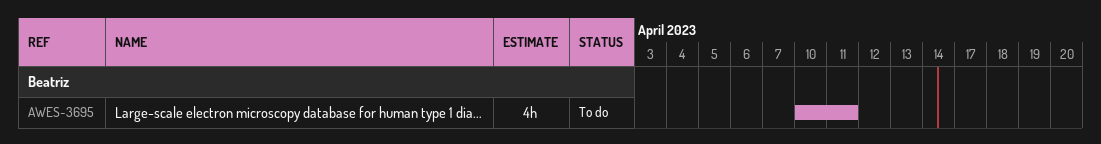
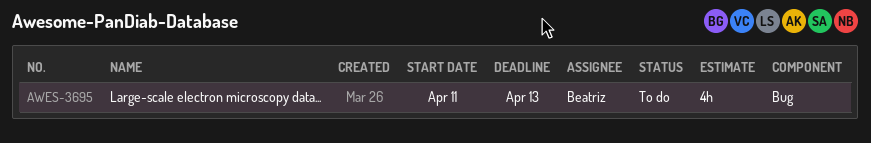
AWES-3695, start: Apr 10 -> Apr 11
AWES-3695, due: Apr 11 -> Apr 13

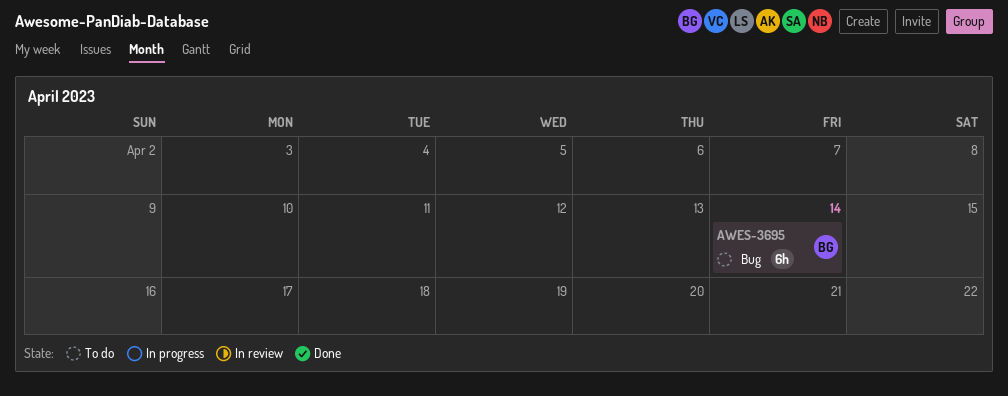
AWES-3695, estimate: 4h -> 6h
AWES-3695, due: Apr 13 -> Apr 14

